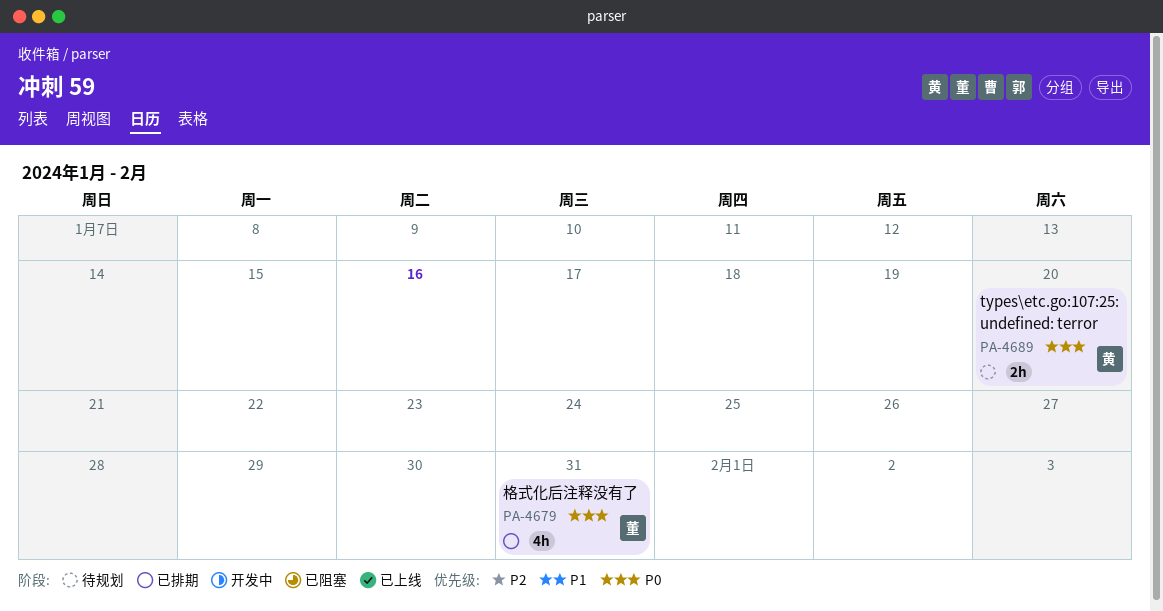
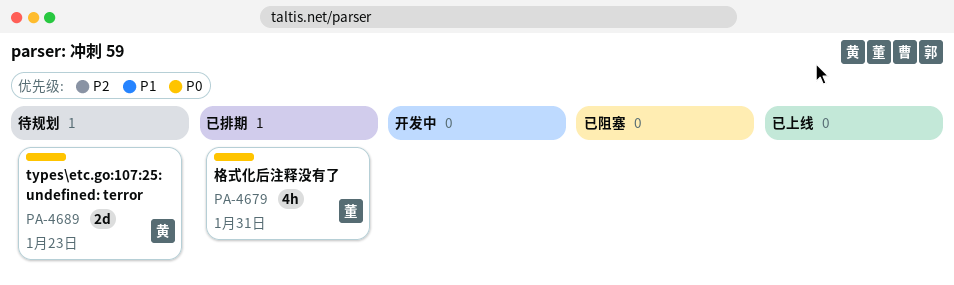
PA-4689, estimate: 2h -> 2d
PA-4689, due: Jan 20 -> Jan 23

